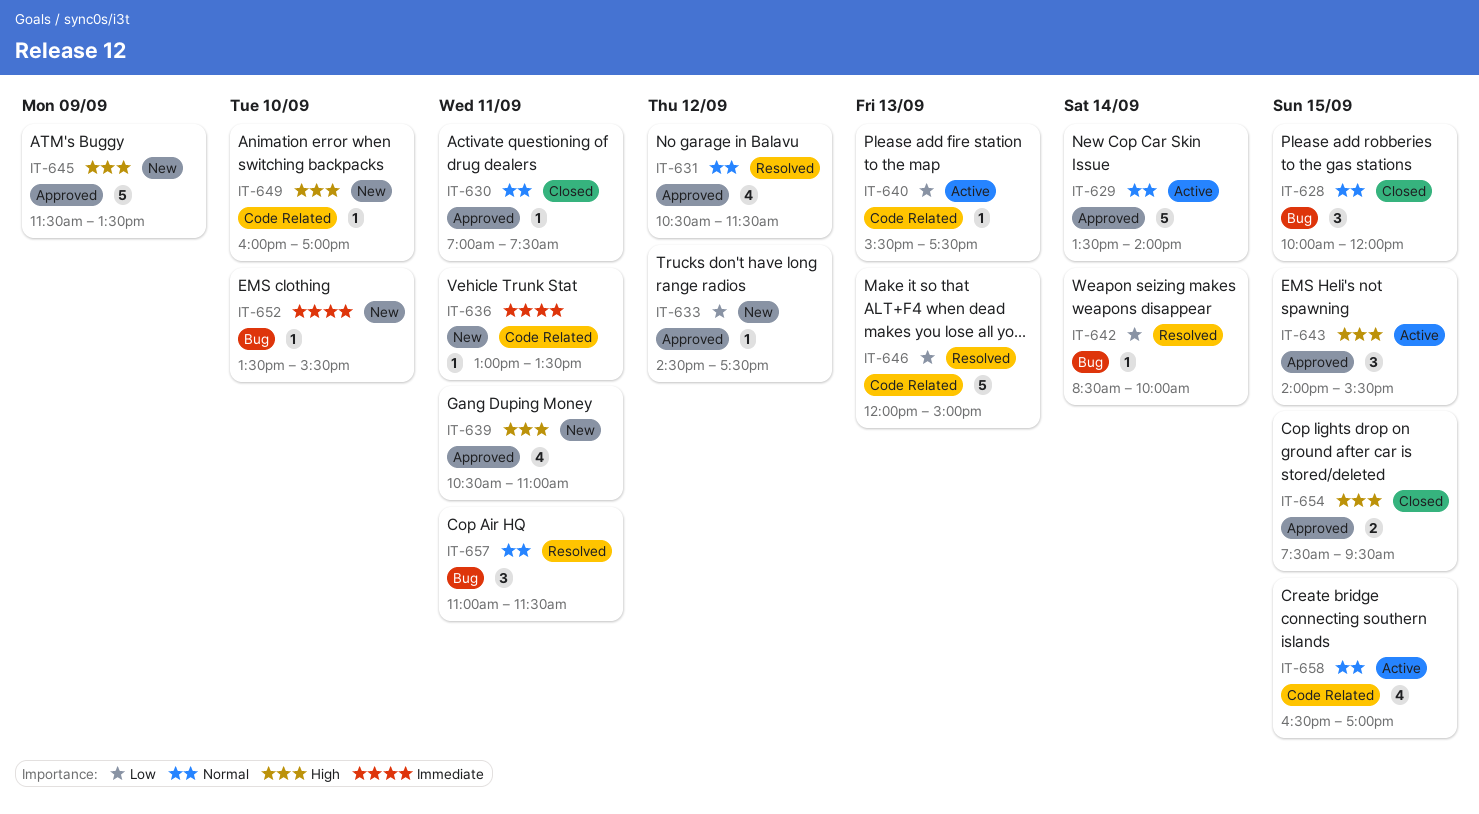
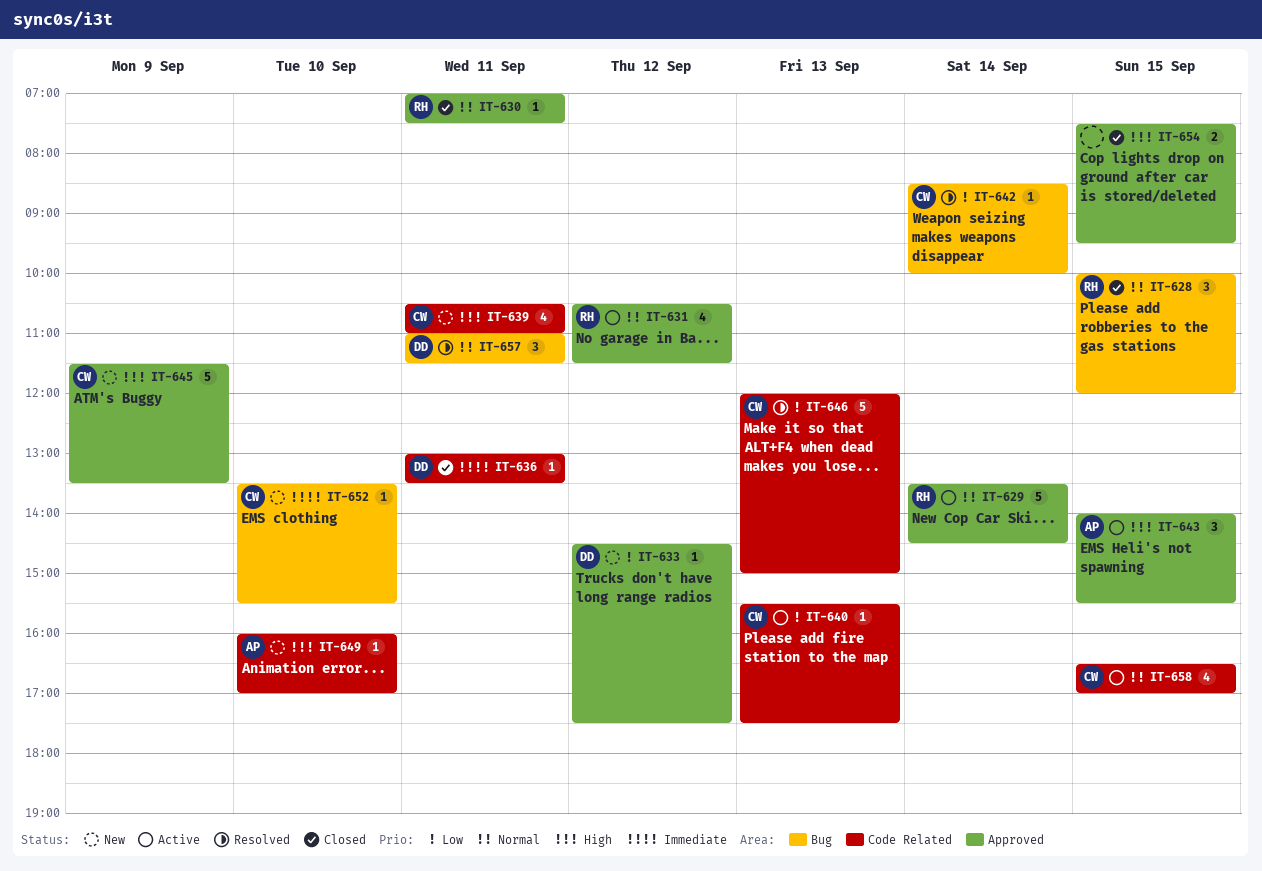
IT-629, ends: 14:00 -> 14:30
IT-631, status: Resolved -> Active
IT-636, status: New -> Closed
IT-639, label: Approved -> Code Related

